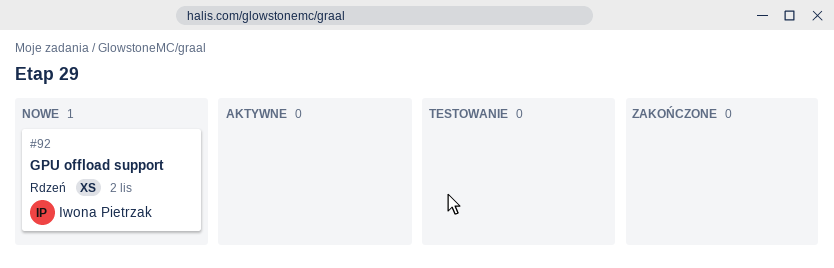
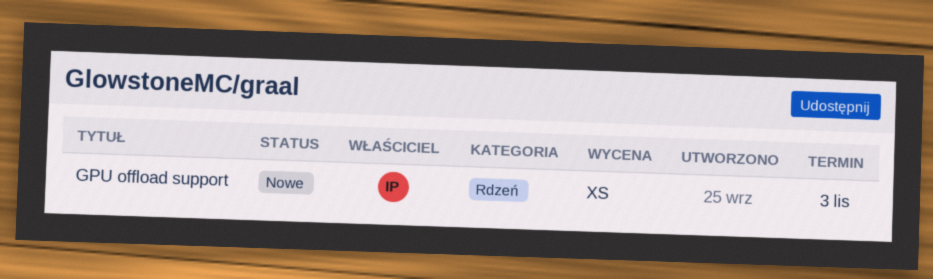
GPU offload support, due: Nov 2 -> Nov 3

